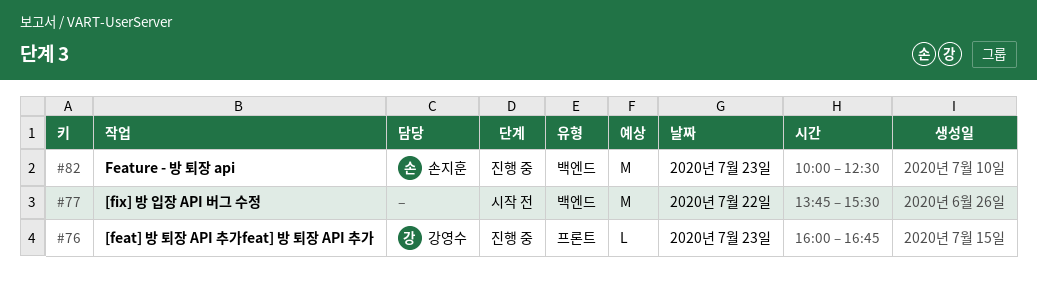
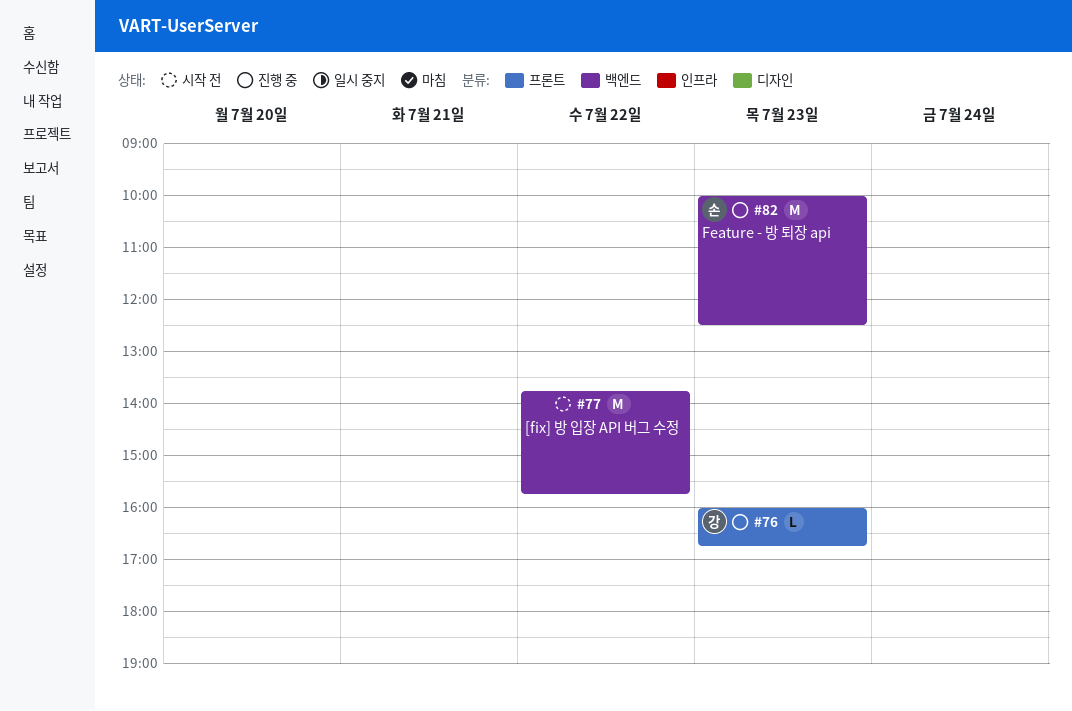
#77, ends: 15:30 -> 15:45

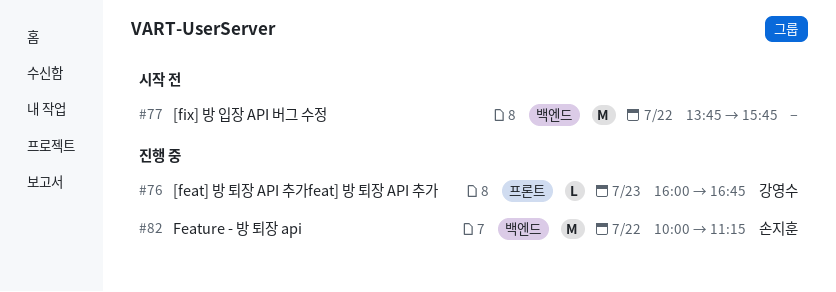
#82, day: Jul 23 -> Jul 22
#82, ends: 12:30 -> 11:15

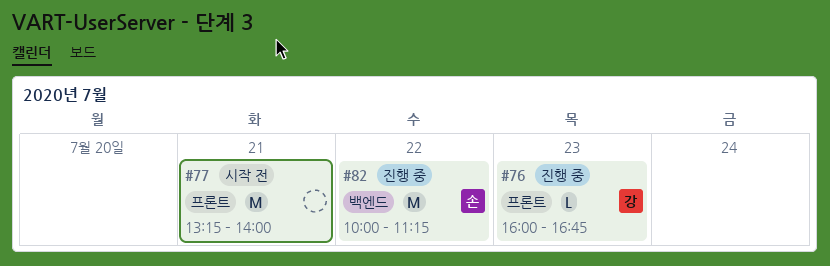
#77, label: 백엔드 -> 프론트
#77, day: Jul 22 -> Jul 21
#77, begins: 13:45 -> 13:15
#77, ends: 15:45 -> 14:00

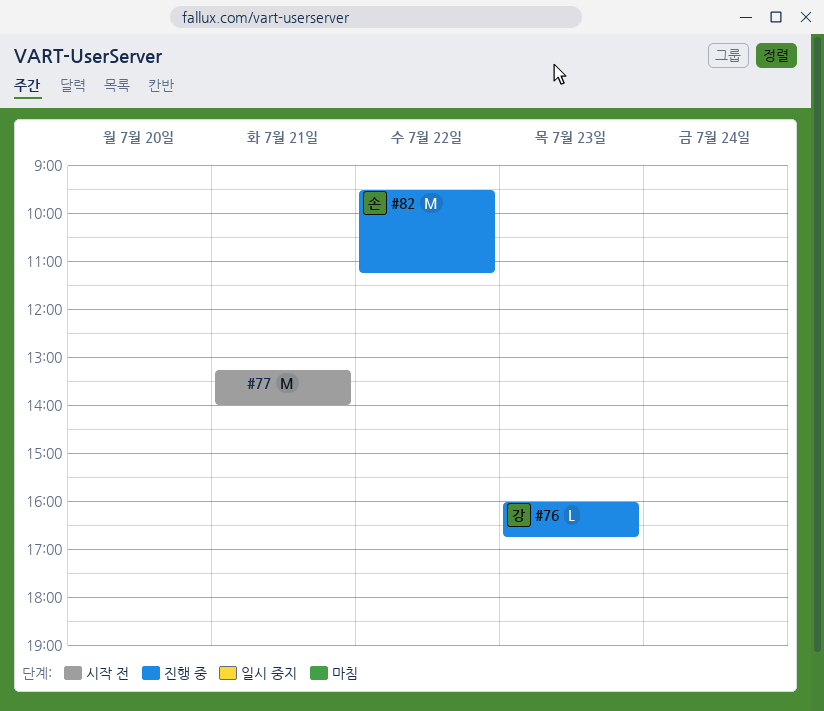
#82, begins: 10:00 -> 09:30

